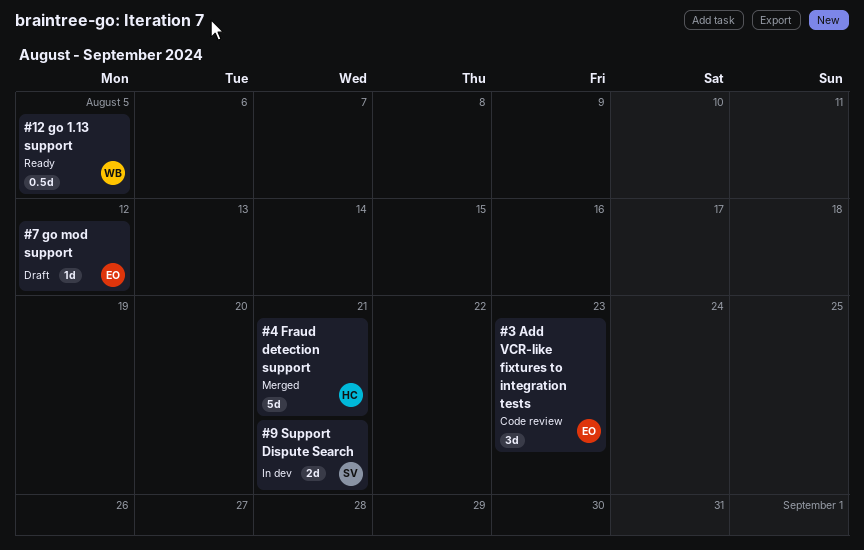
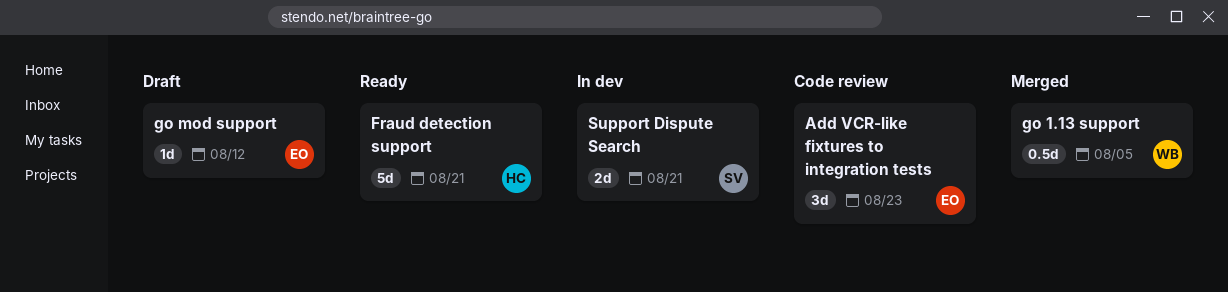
Fraud detection support, status: Merged -> Ready
go 1.13 support, status: Ready -> Merged

